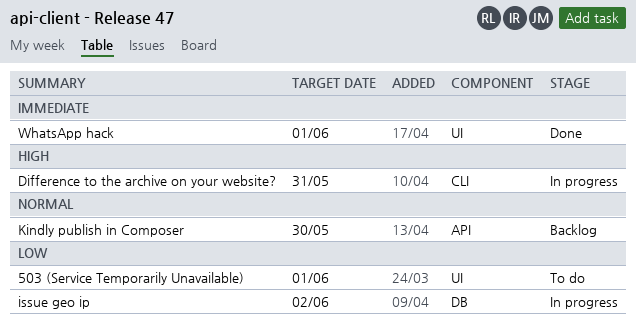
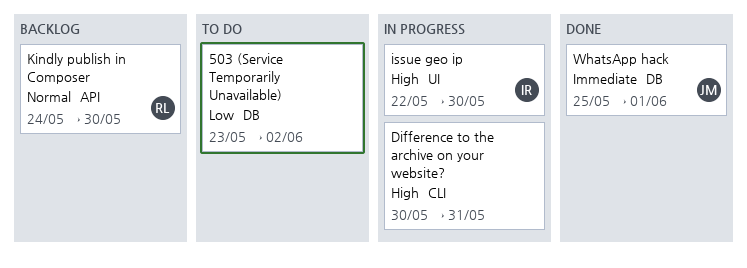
503 (Service Temporarily Unavailable), label: UI -> DB
503 (Service Temporarily Unavailable), due: Jun 1 -> Jun 2
issue geo ip, priority: Low -> High
issue geo ip, label: DB -> UI
issue geo ip, due: Jun 2 -> May 30
WhatsApp hack, label: UI -> DB

